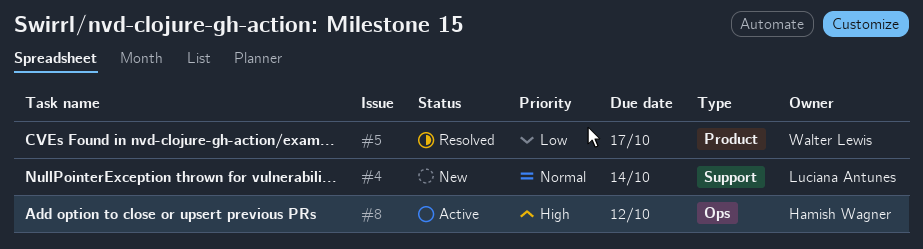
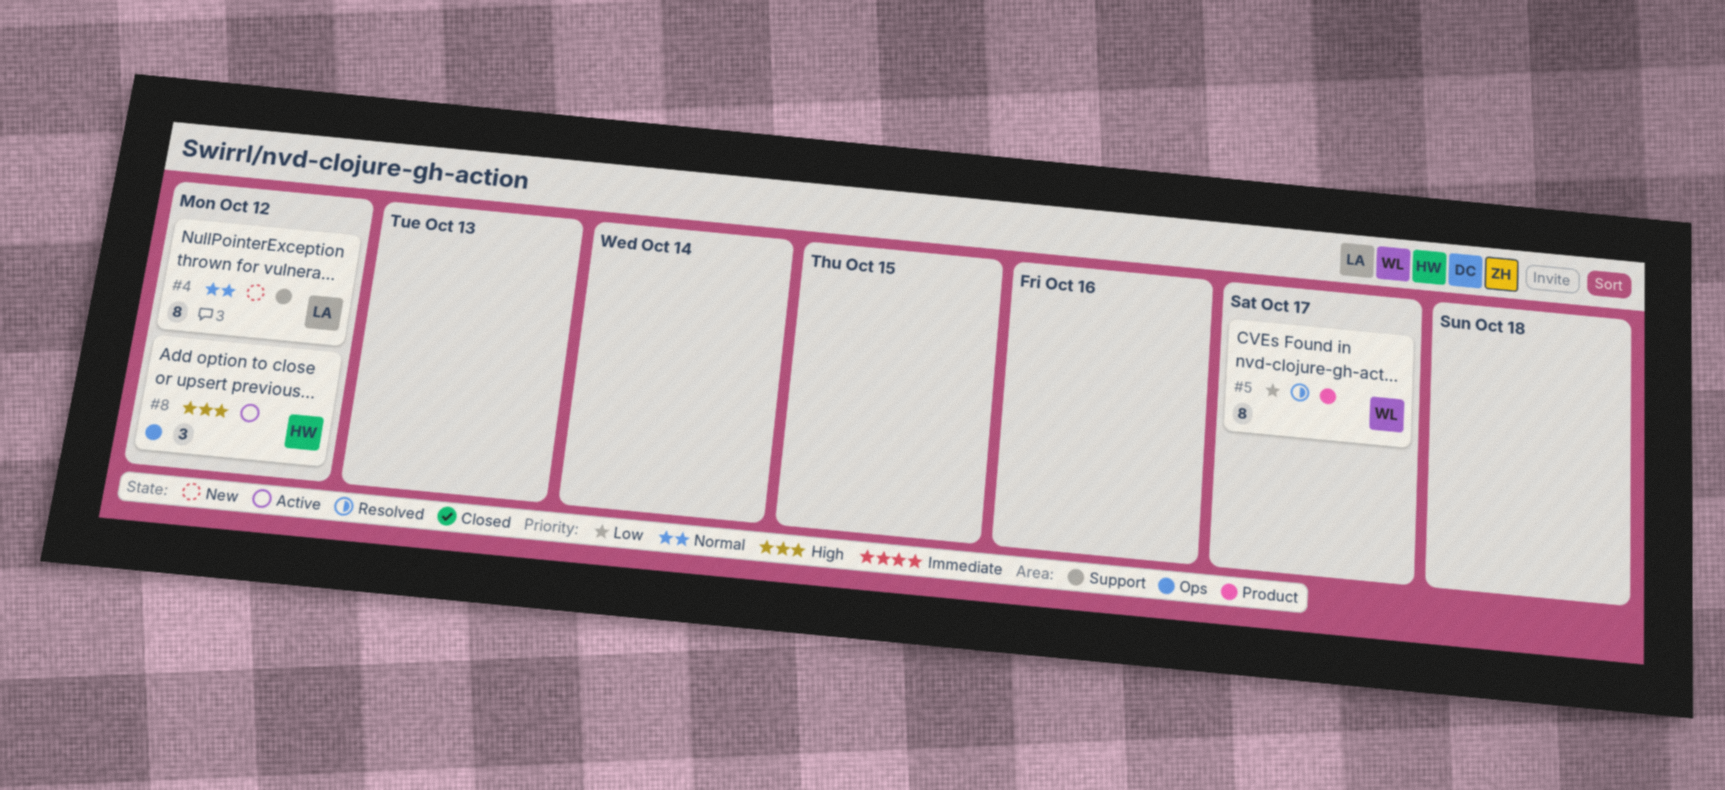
#4, due: Oct 14 -> Oct 12

